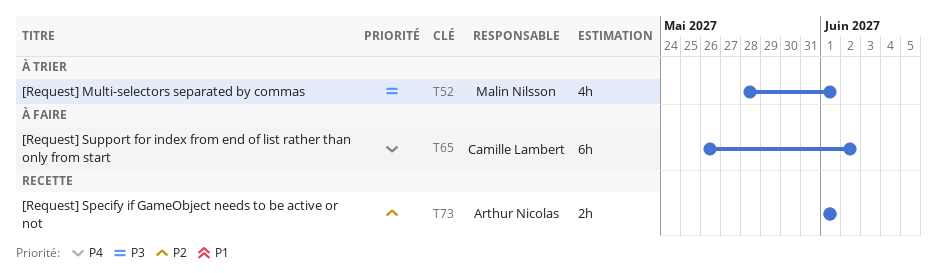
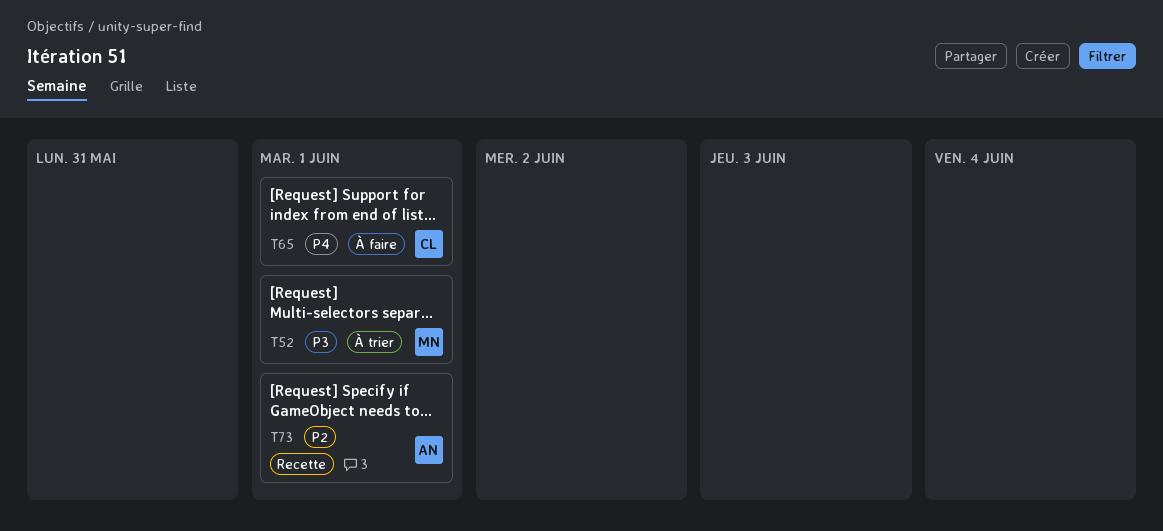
T65, due: Jun 2 -> Jun 1

